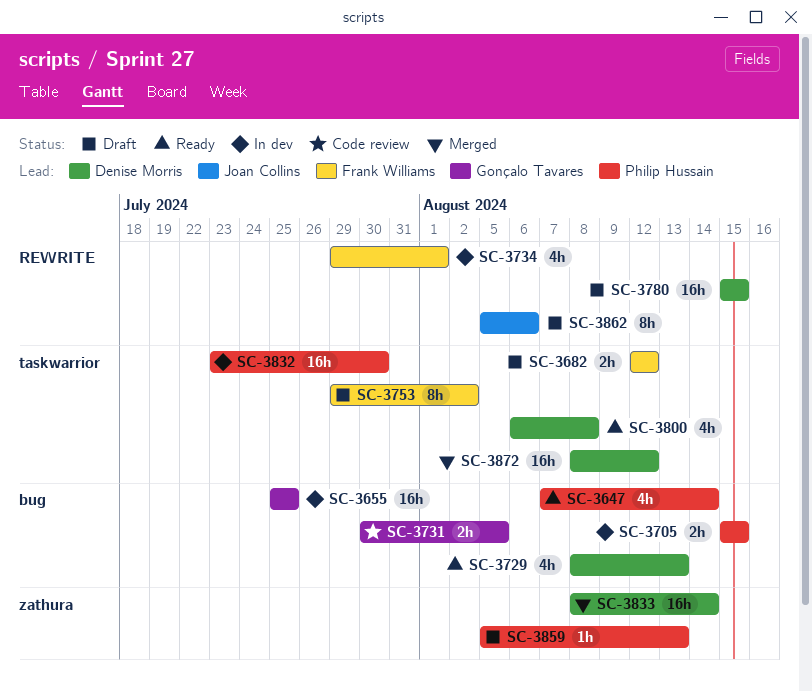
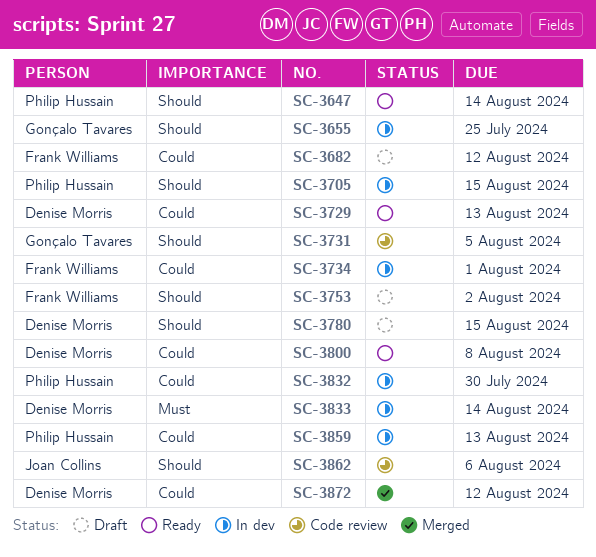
SC-3833, status: Merged -> In dev
SC-3859, status: Draft -> In dev
SC-3862, status: Draft -> Code review

